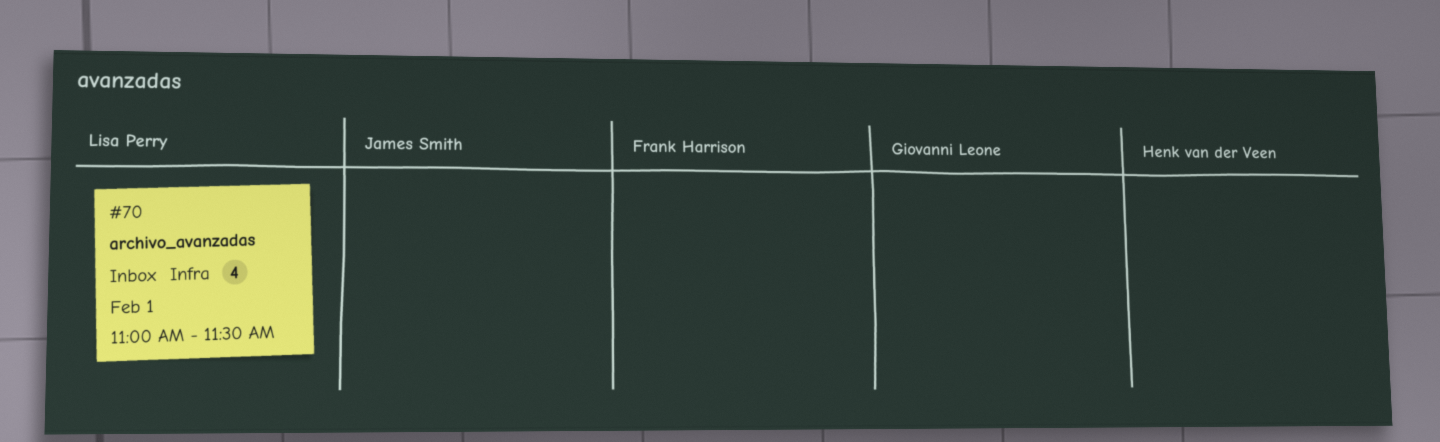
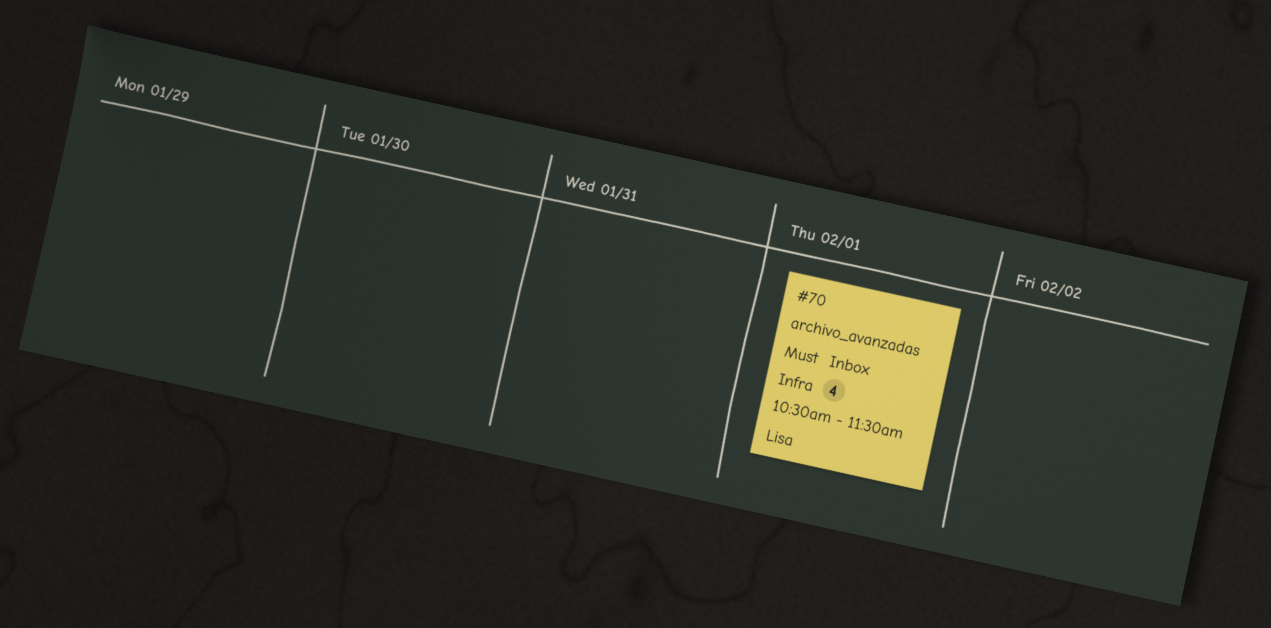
#70, begins: 11:00 -> 10:30

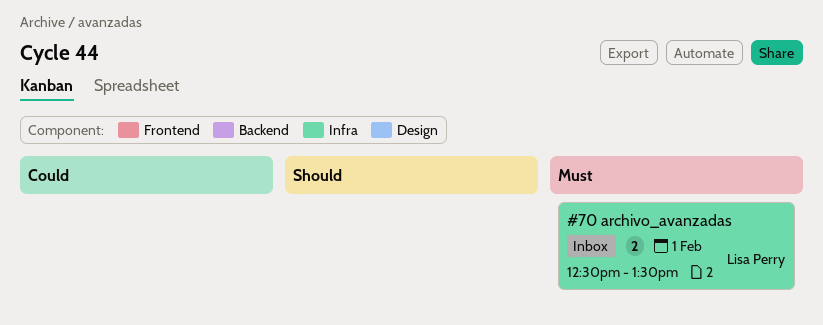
#70, estimate: 4 -> 2
#70, begins: 10:30 -> 12:30
#70, ends: 11:30 -> 13:30

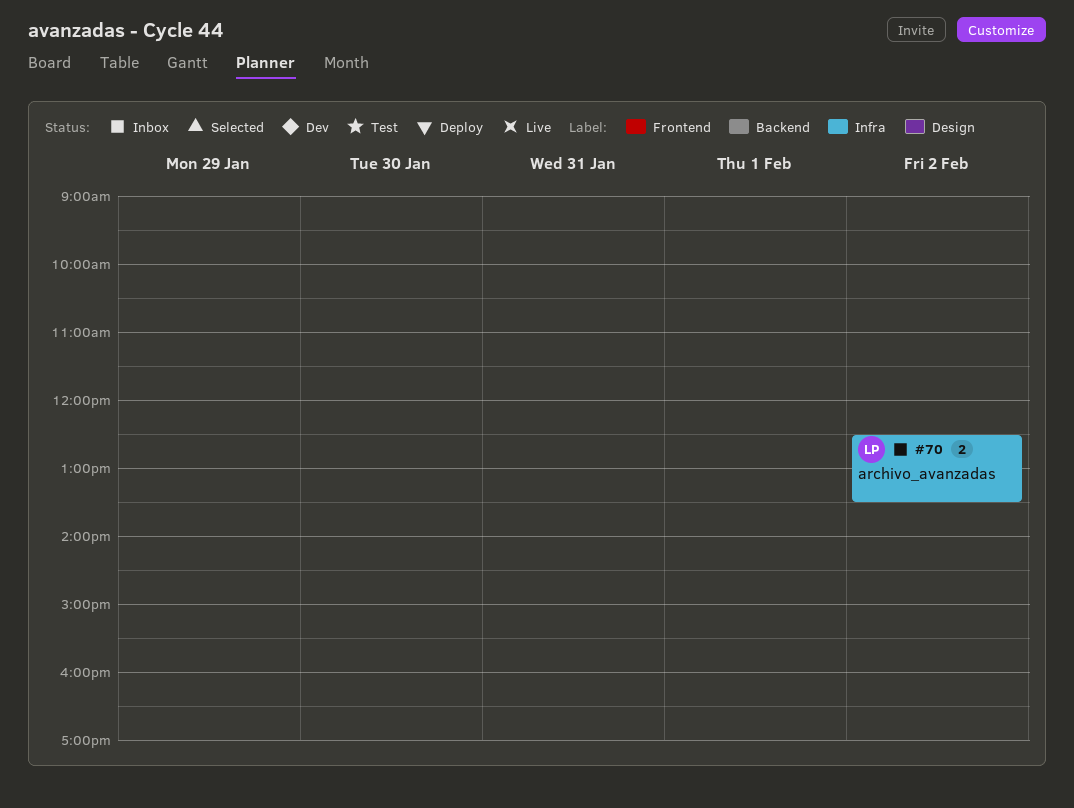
#70, day: Feb 1 -> Feb 2

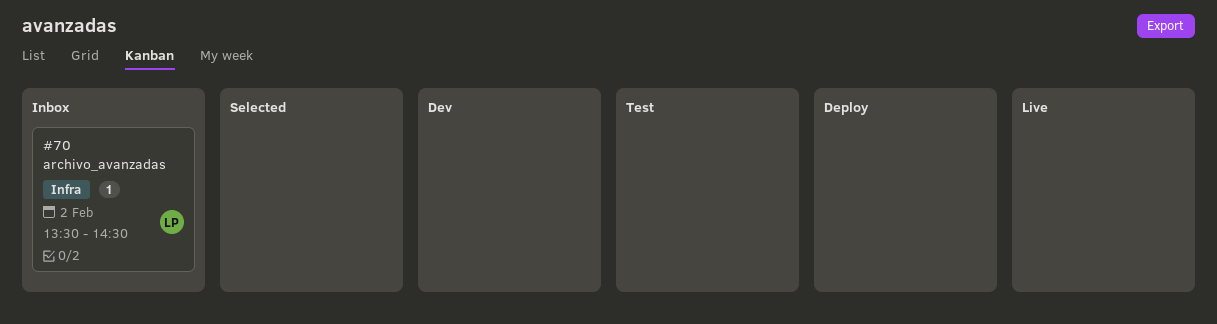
#70, estimate: 2 -> 1
#70, begins: 12:30 -> 13:30
#70, ends: 13:30 -> 14:30

